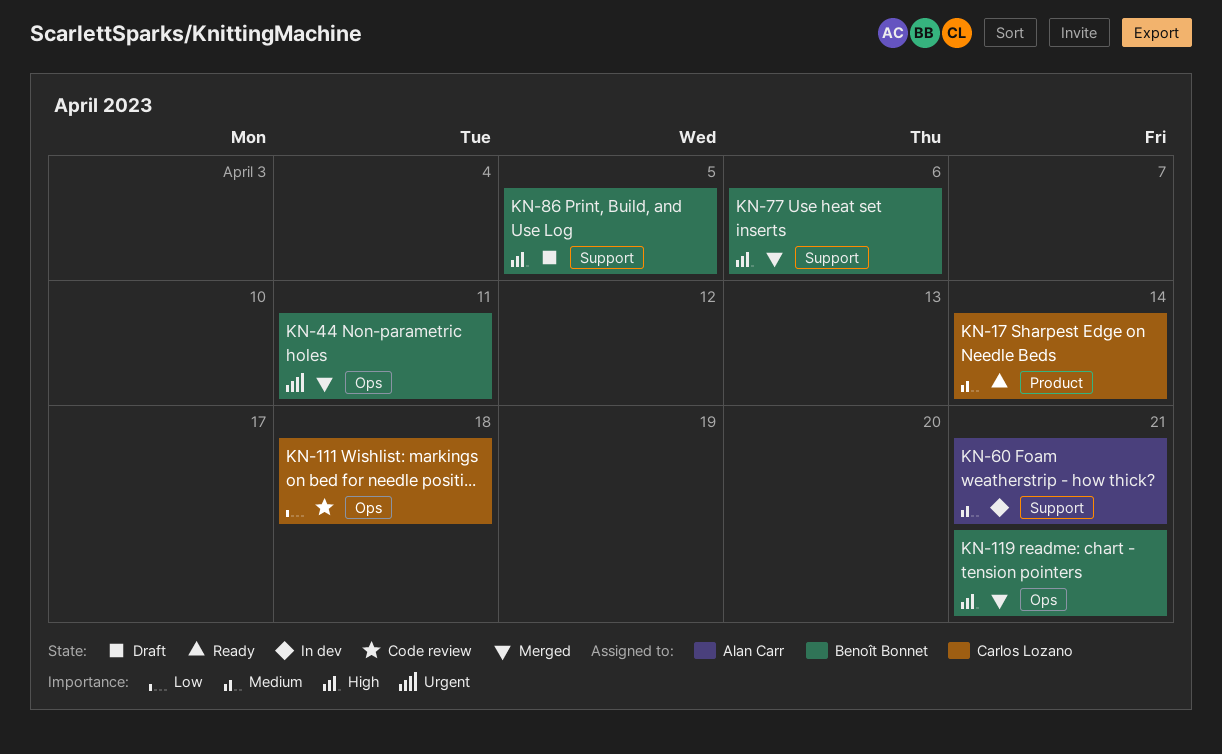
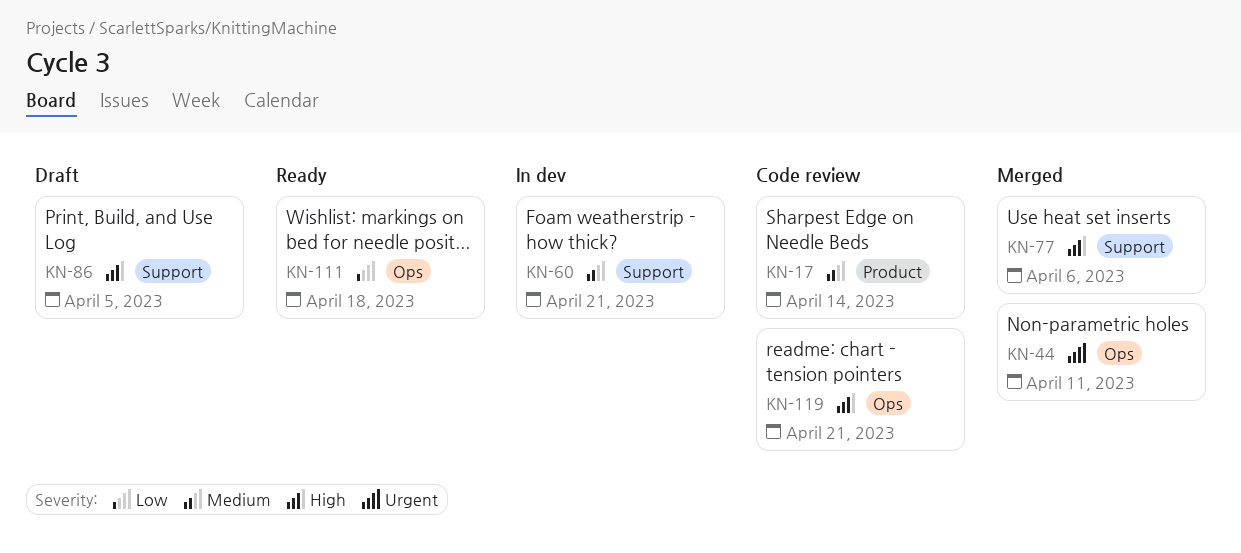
KN-17, status: Ready -> Code review
KN-111, status: Code review -> Ready
KN-119, status: Merged -> Code review

